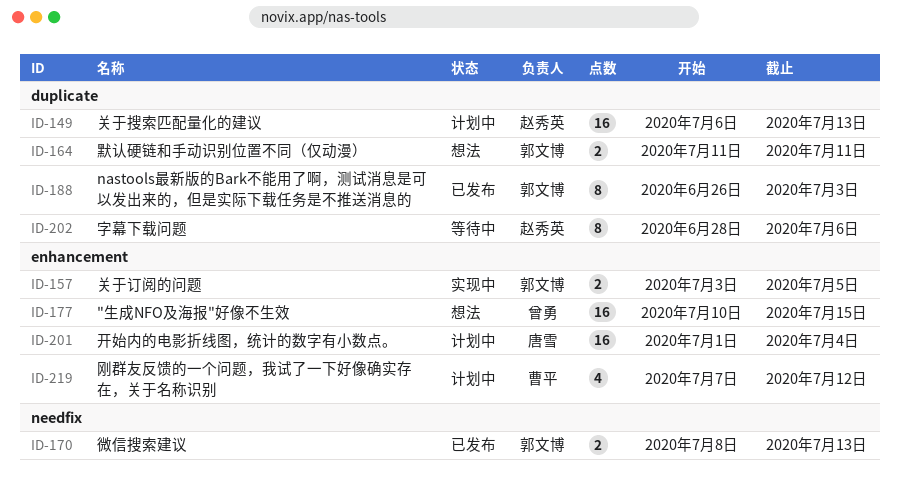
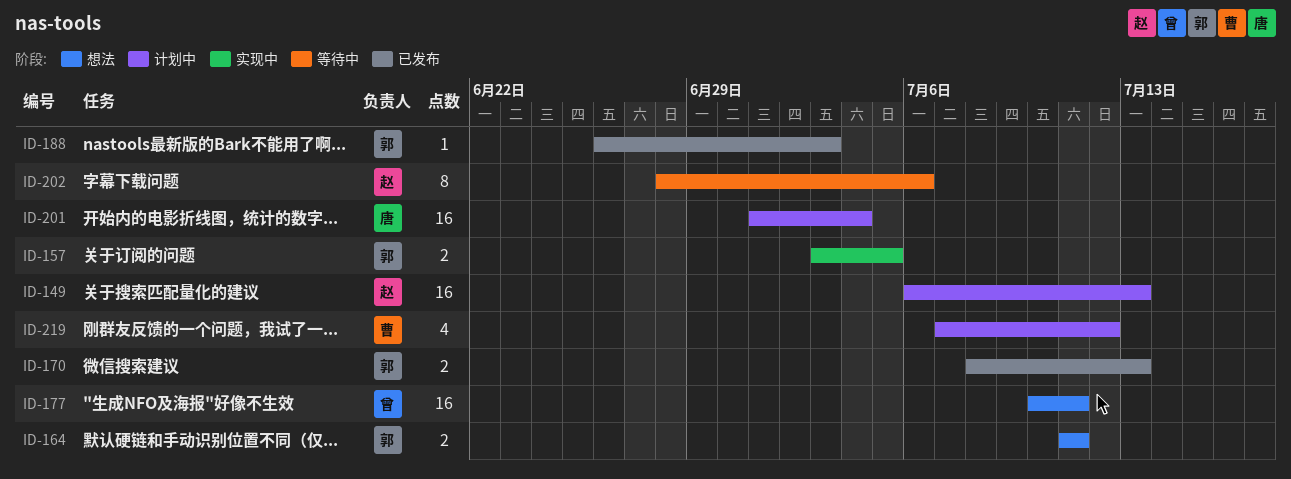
ID-177, due: Jul 15 -> Jul 11
ID-188, estimate: 8 -> 1

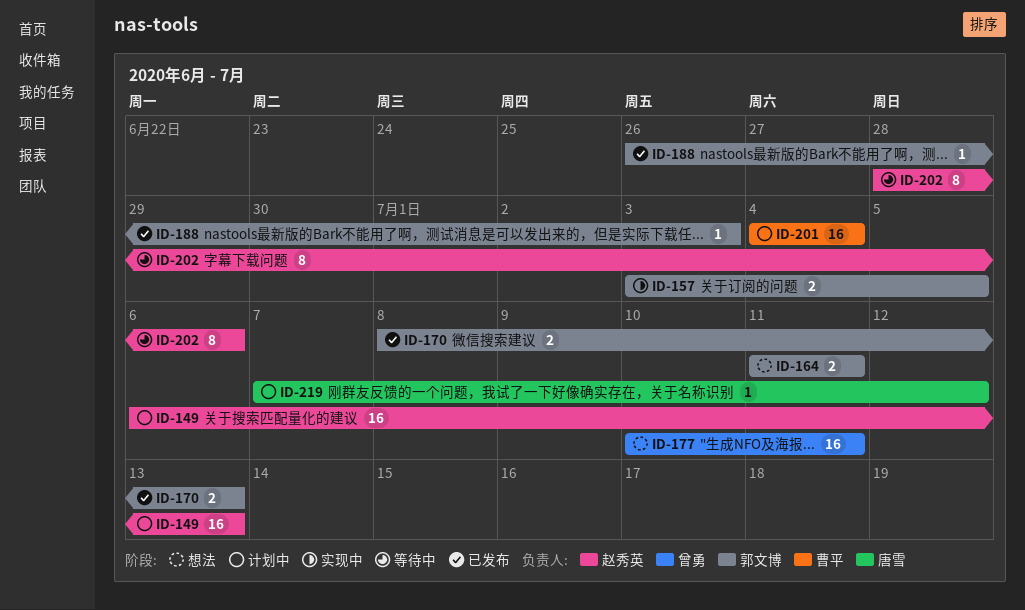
ID-201, owner: 唐雪 -> 曹平
ID-201, start: Jul 1 -> Jul 4
ID-219, owner: 曹平 -> 唐雪
ID-219, estimate: 4 -> 1

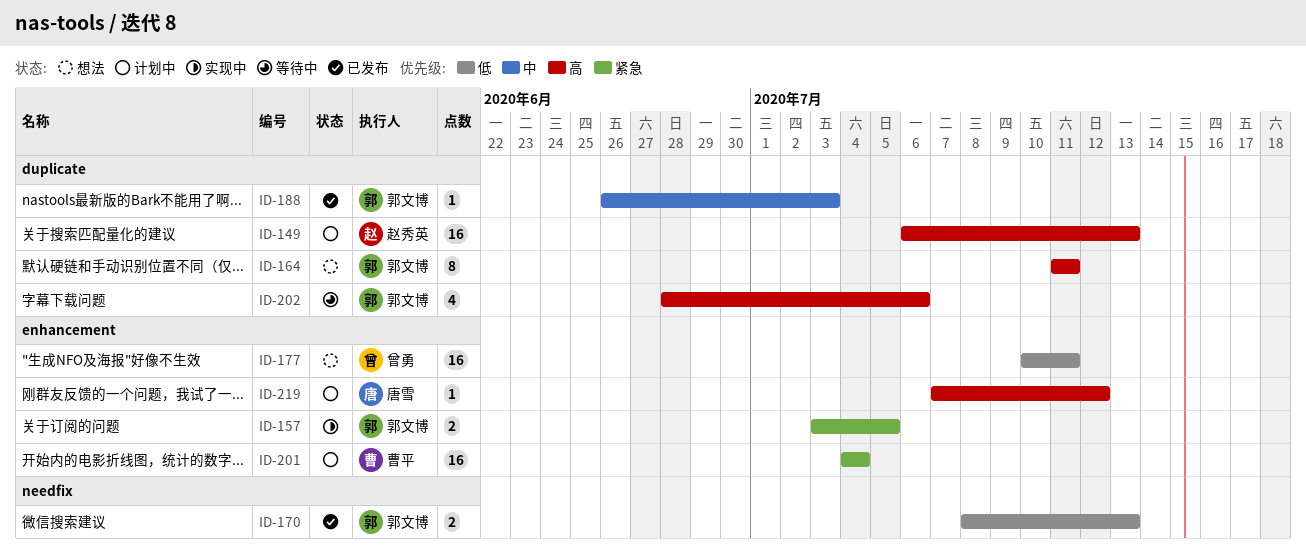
ID-164, estimate: 2 -> 8
ID-202, owner: 赵秀英 -> 郭文博
ID-202, estimate: 8 -> 4

